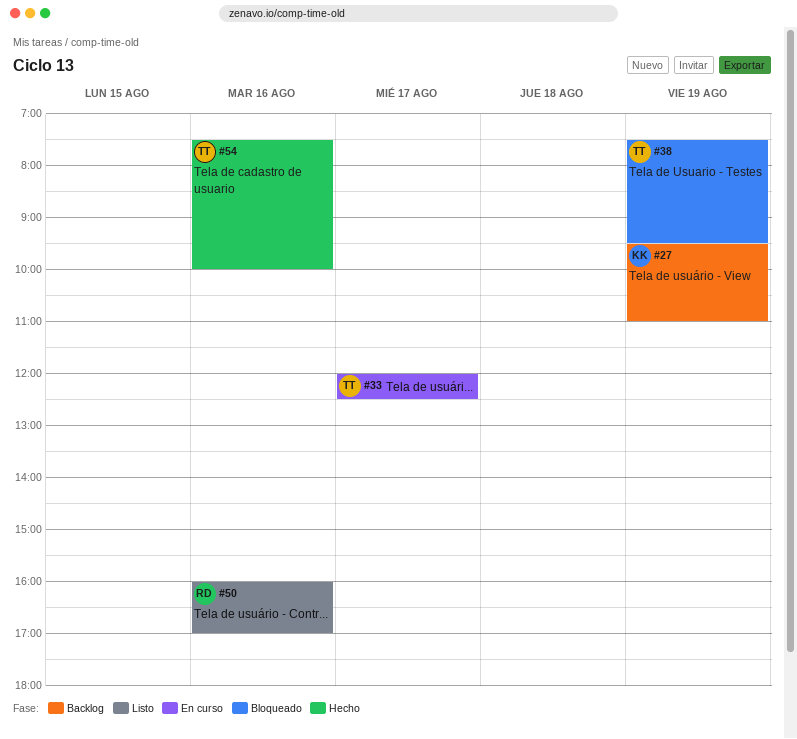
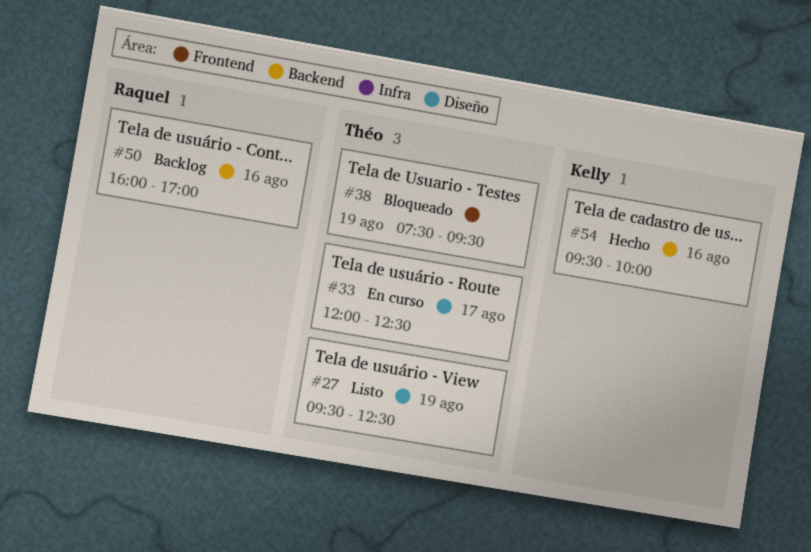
#27, status: Backlog -> Listo
#27, owner: Kelly -> Théo
#27, ends: 11:00 -> 12:30
#50, status: Listo -> Backlog
#54, owner: Théo -> Kelly
#54, begins: 07:30 -> 09:30

